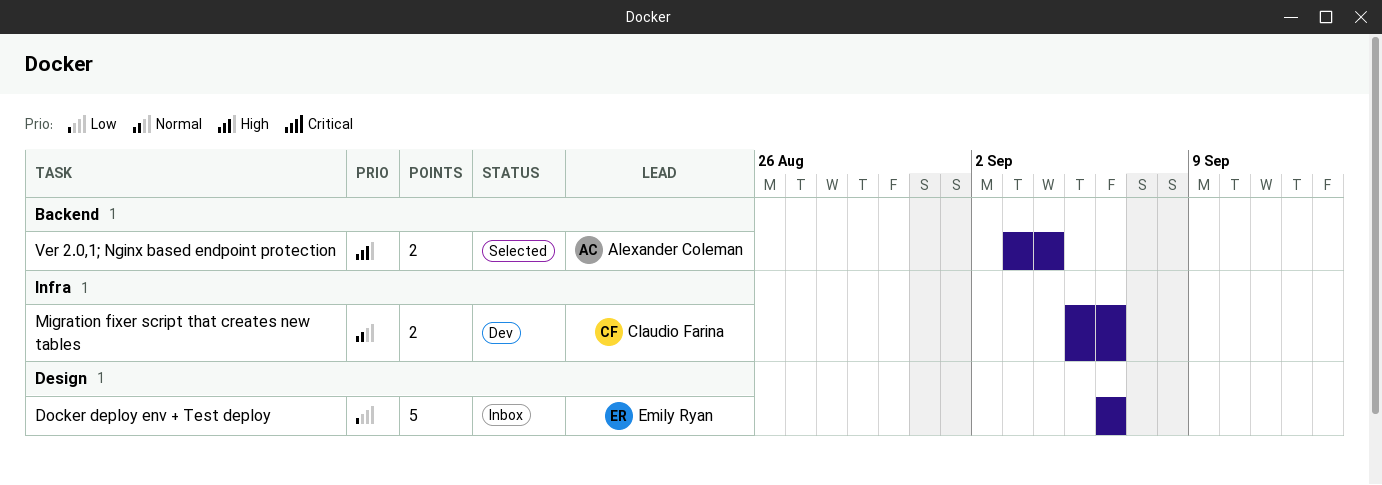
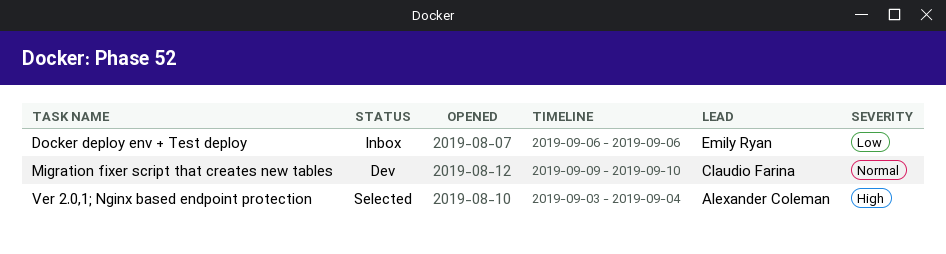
Migration fixer script that creates new tables, start: Sep 5 -> Sep 9
Migration fixer script that creates new tables, due: Sep 6 -> Sep 10

